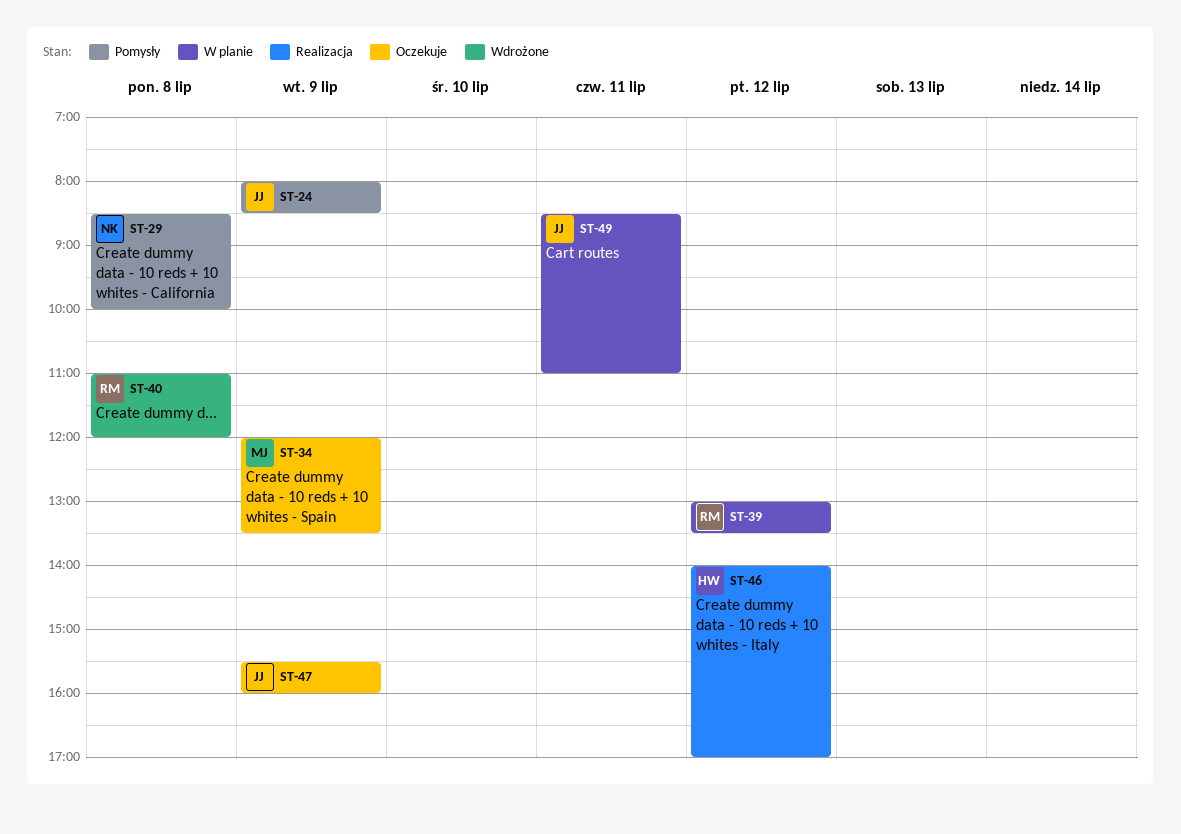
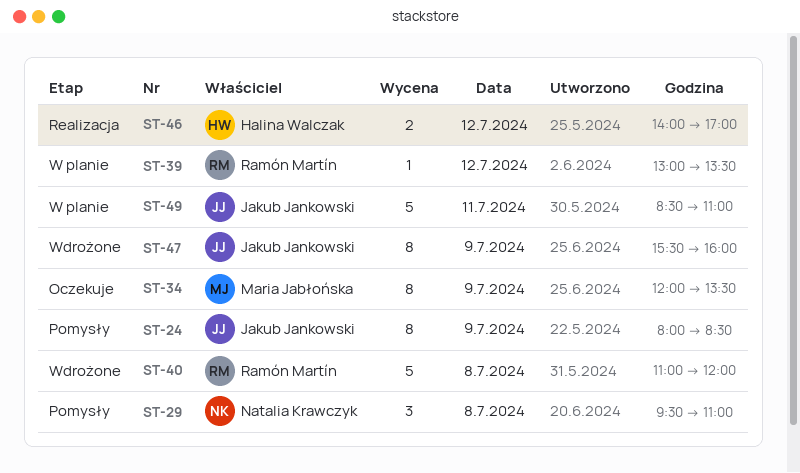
ST-29, begins: 08:30 -> 09:30
ST-29, ends: 10:00 -> 11:00
ST-47, status: Oczekuje -> Wdrożone

